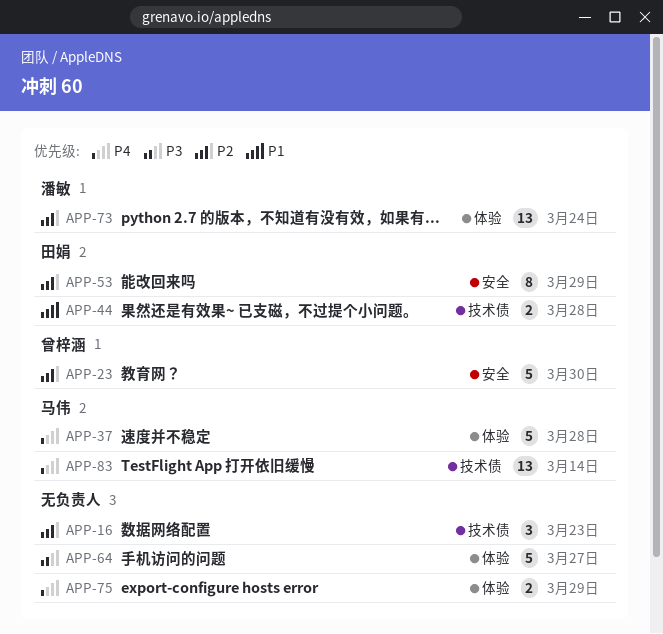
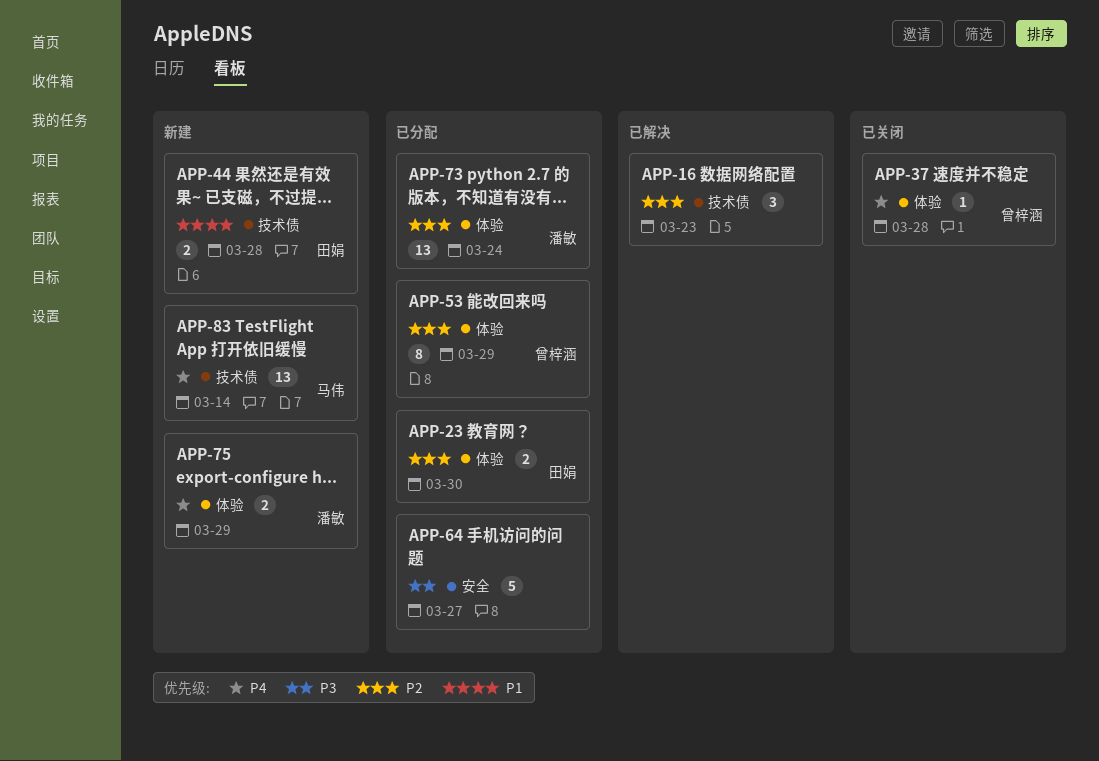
APP-23, owner: 曾梓涵 -> 田娟
APP-23, label: 安全 -> 体验
APP-23, estimate: 5 -> 2
APP-37, owner: 马伟 -> 曾梓涵
APP-37, estimate: 5 -> 1
APP-53, owner: 田娟 -> 曾梓涵
APP-53, label: 安全 -> 体验
APP-64, label: 体验 -> 安全
APP-75, owner: none -> 潘敏

